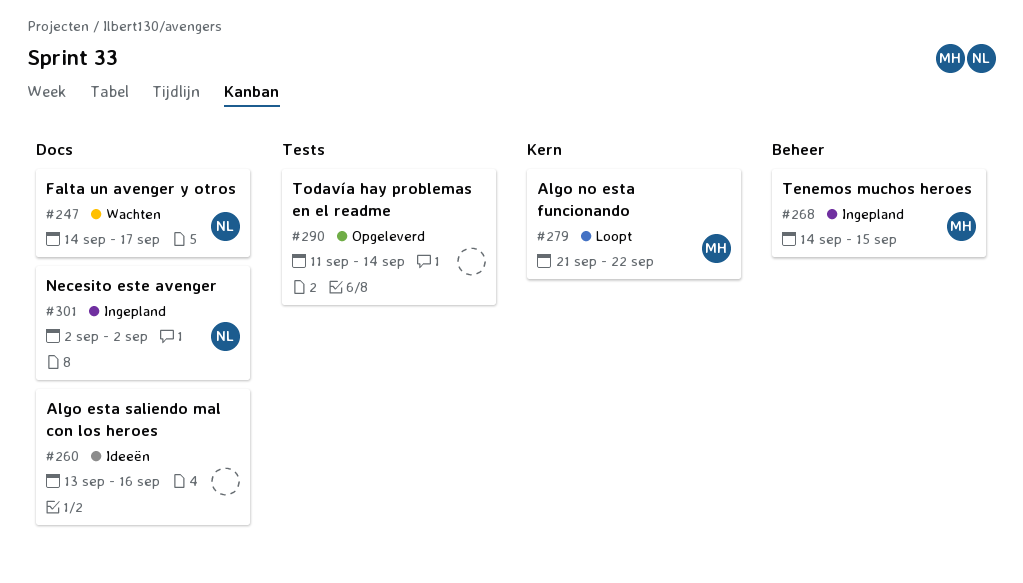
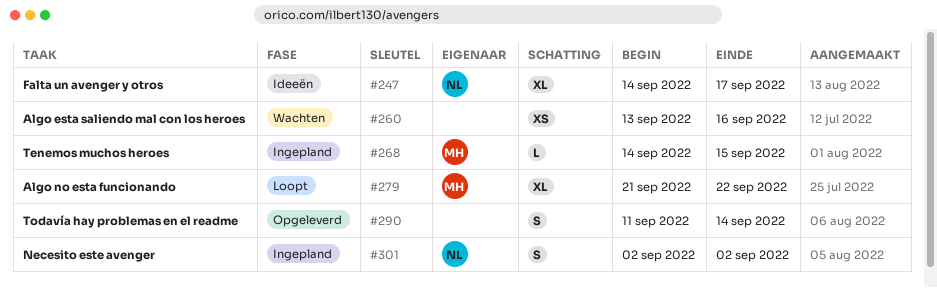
#247, status: Wachten -> Ideeën
#260, status: Ideeën -> Wachten

